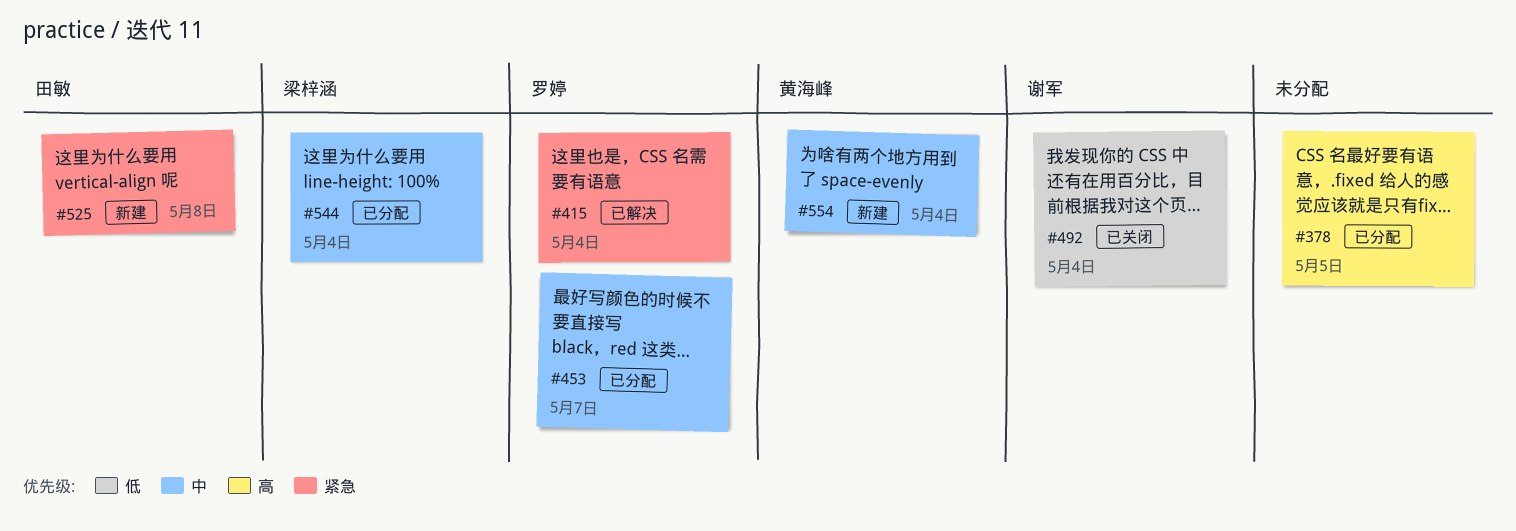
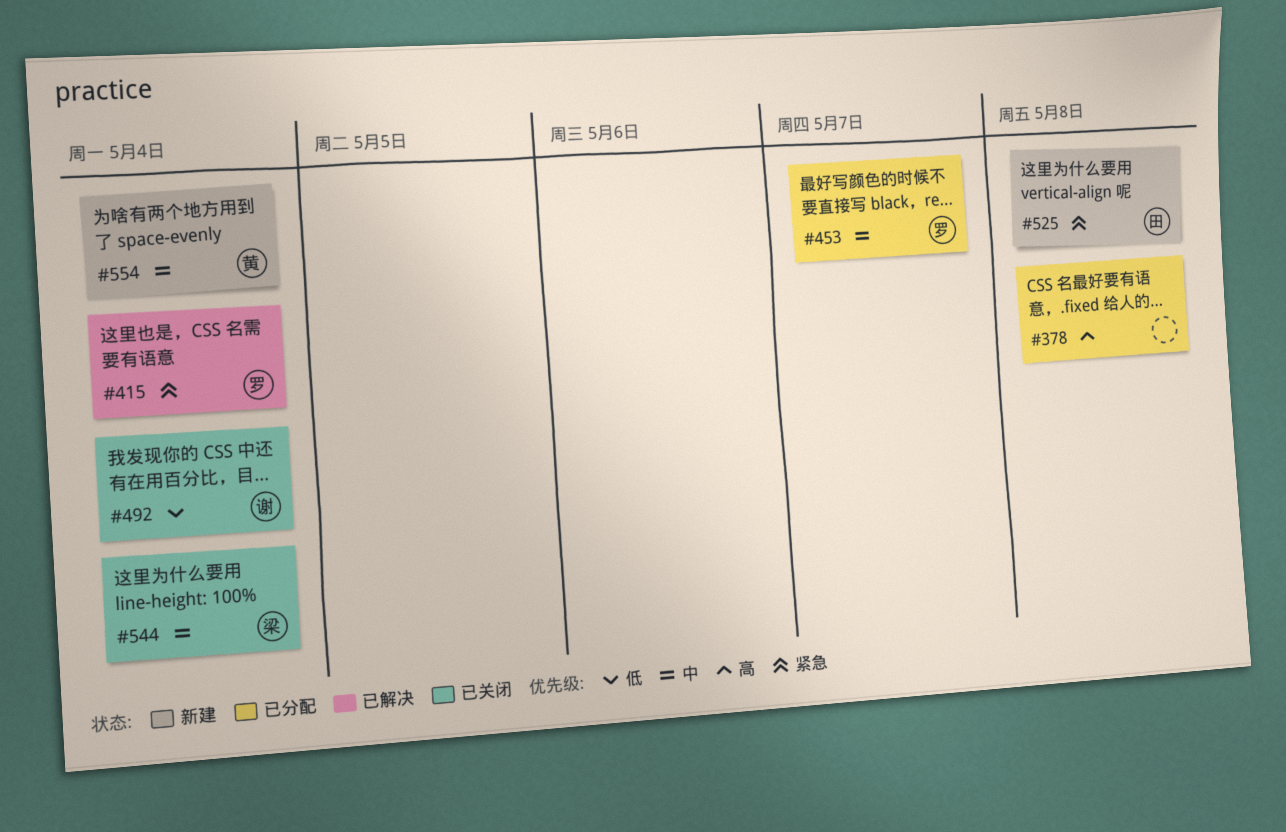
#378, due: May 5 -> May 8
#544, status: 已分配 -> 已关闭

